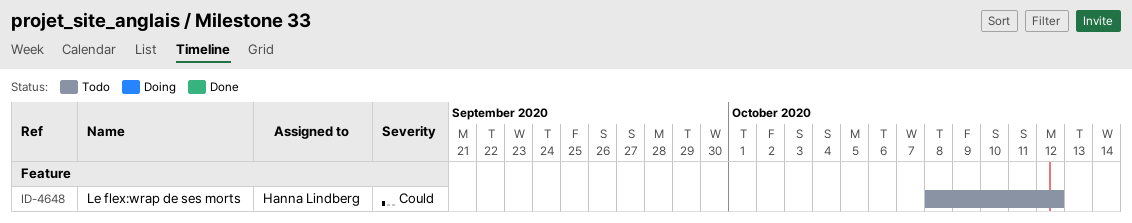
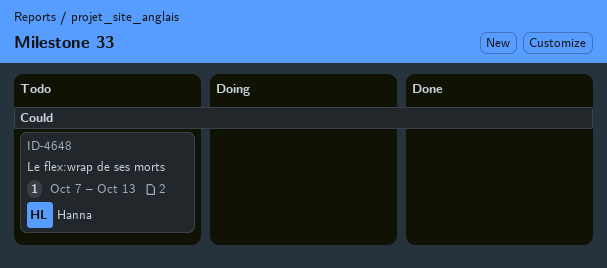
ID-4648, start: Oct 8 -> Oct 7
ID-4648, due: Oct 12 -> Oct 13

